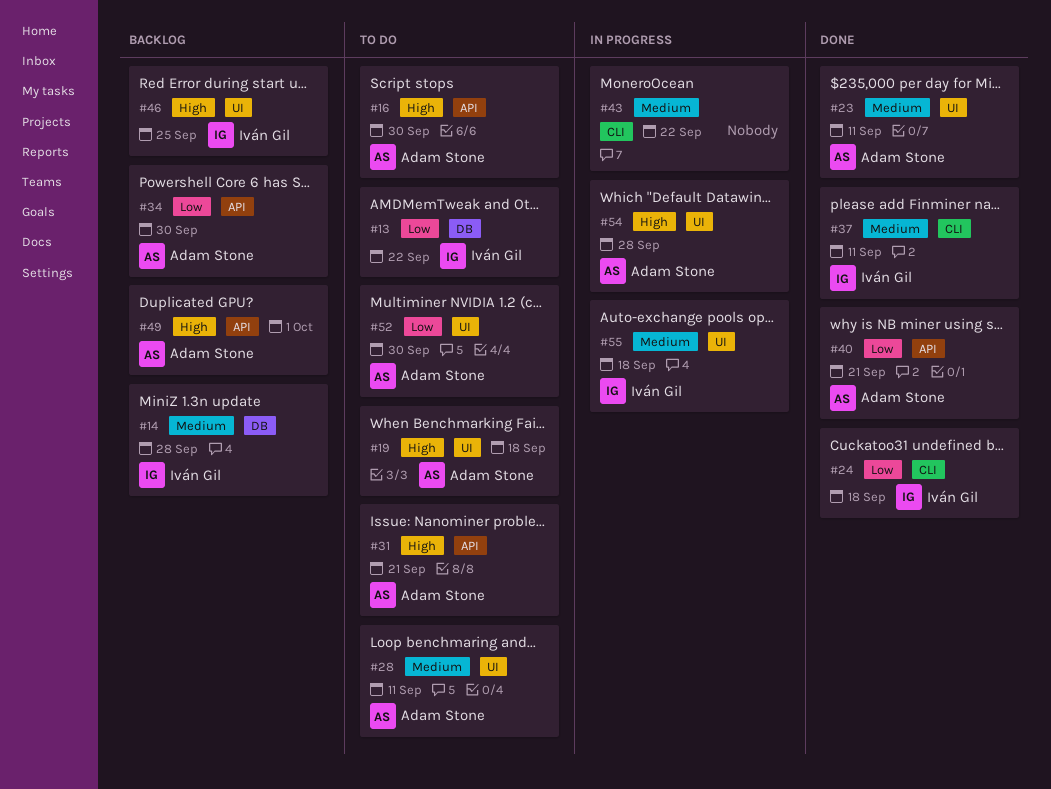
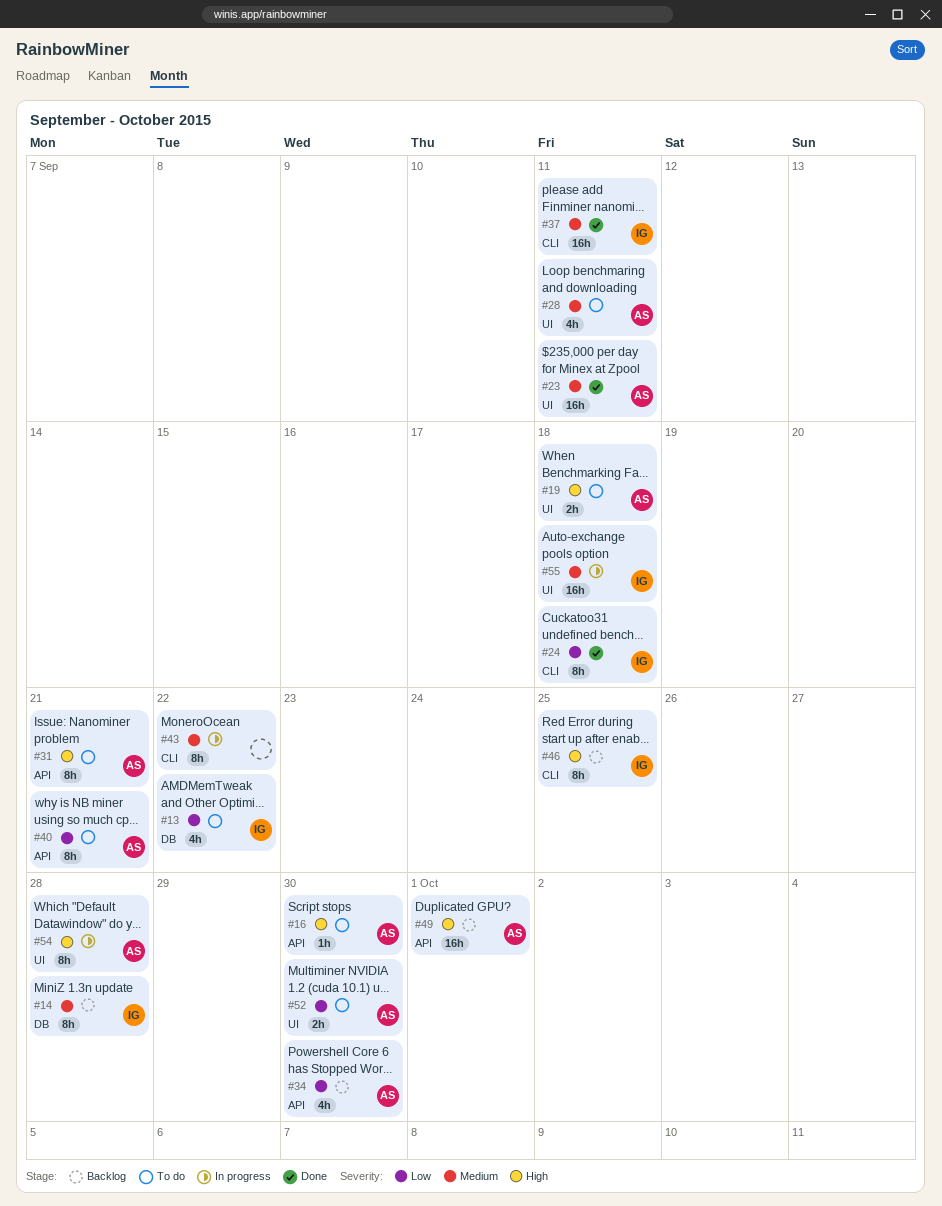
#40, status: Done -> To do
#46, label: UI -> CLI

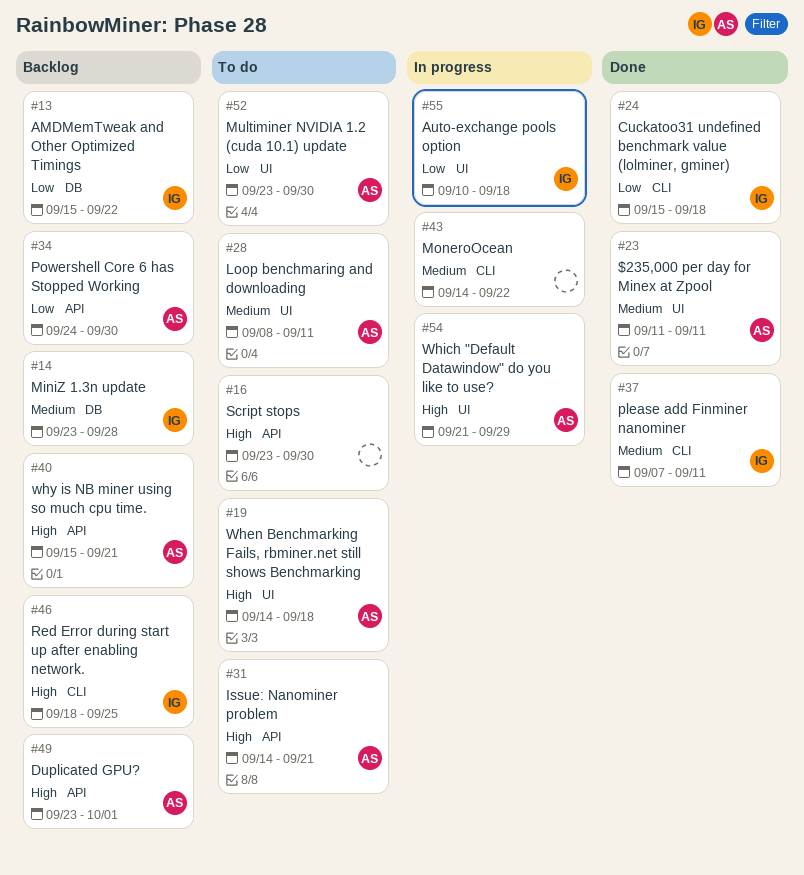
#13, status: To do -> Backlog
#16, owner: AS -> none
#40, status: To do -> Backlog
#40, priority: Low -> High
#54, due: Sep 28 -> Sep 29
#55, priority: Medium -> Low

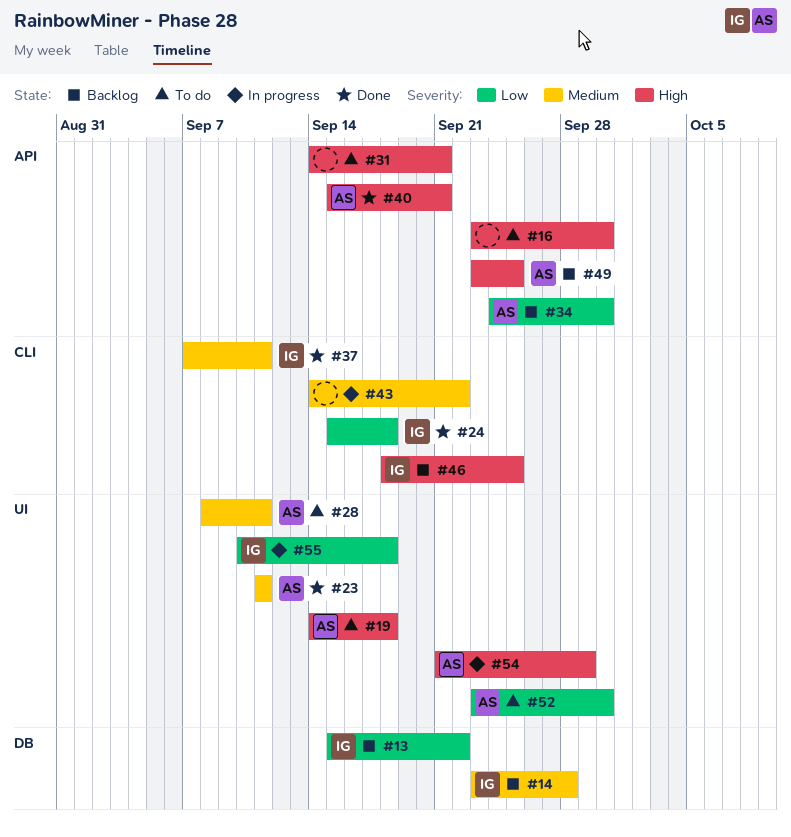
#31, owner: AS -> none
#40, status: Backlog -> Done
#49, due: Oct 1 -> Sep 25

